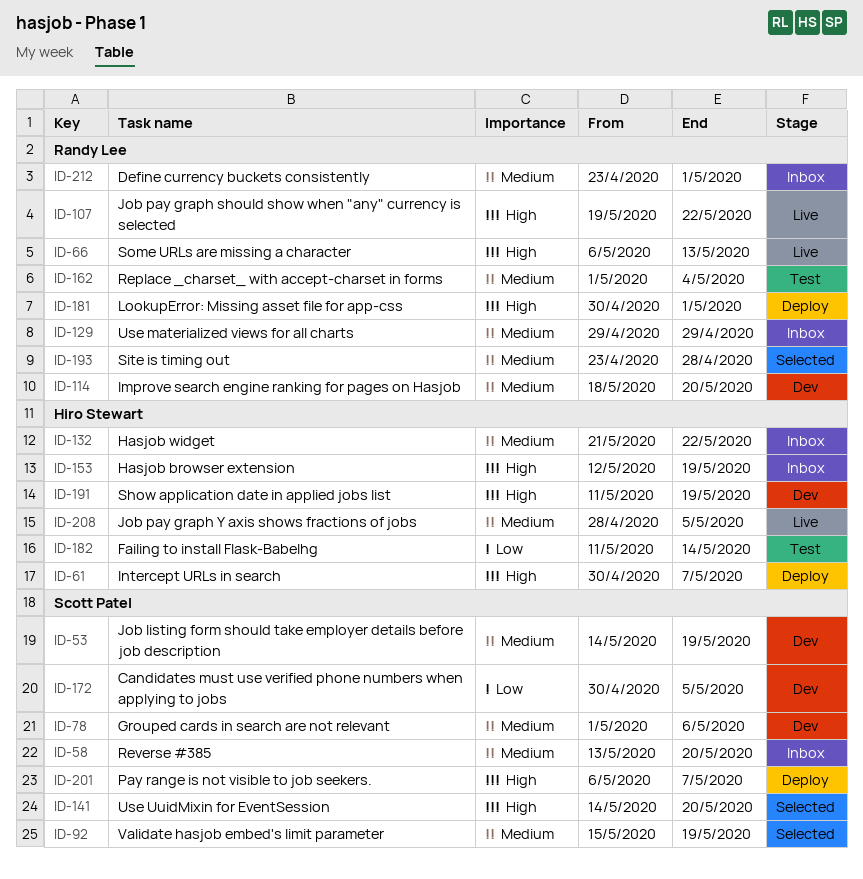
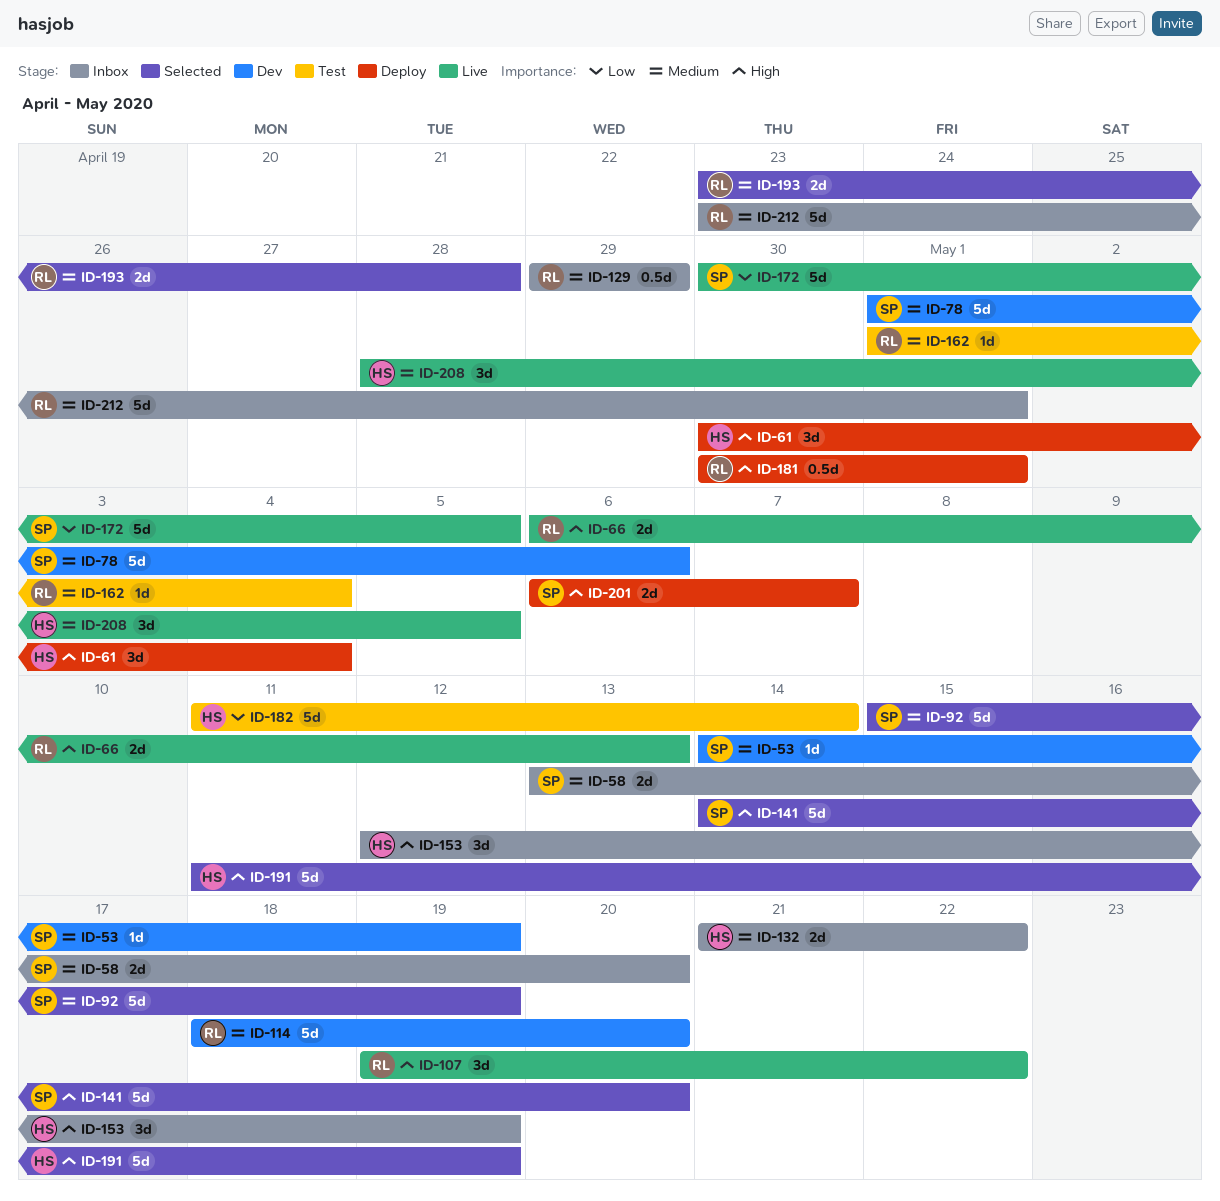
ID-61, due: May 7 -> May 4
ID-172, status: Dev -> Live
ID-191, status: Dev -> Selected

